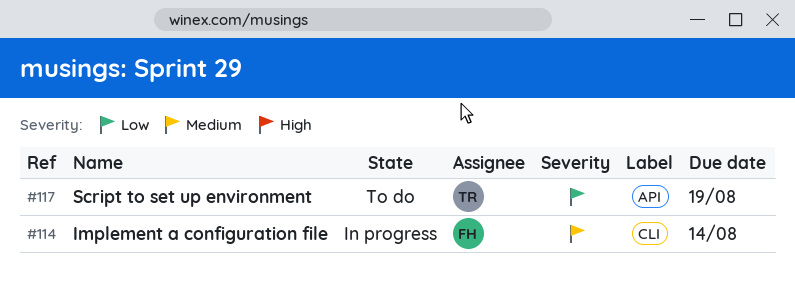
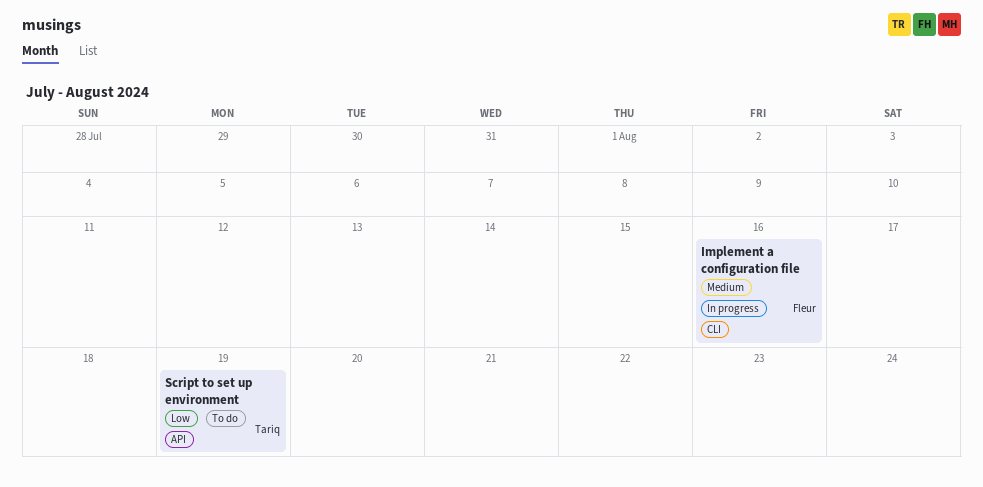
Implement a configuration file, due: Aug 14 -> Aug 16

